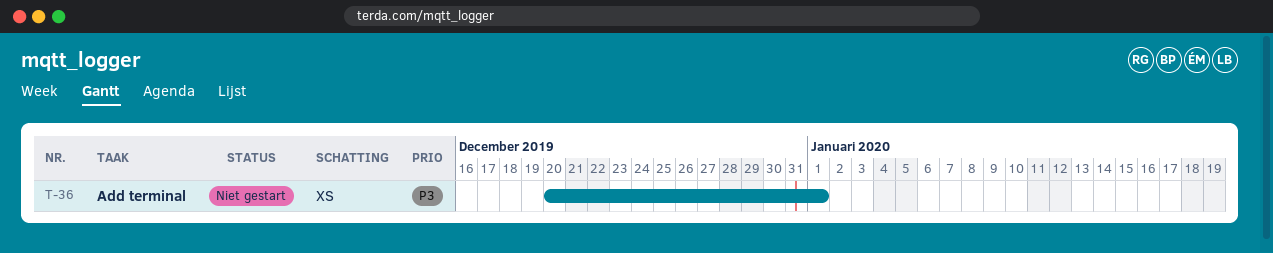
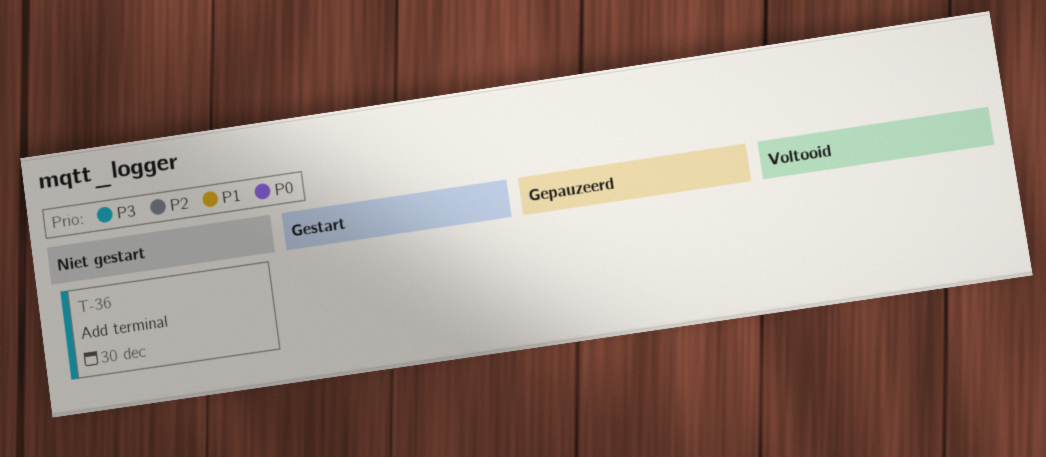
T-36, due: Jan 1 -> Dec 30

